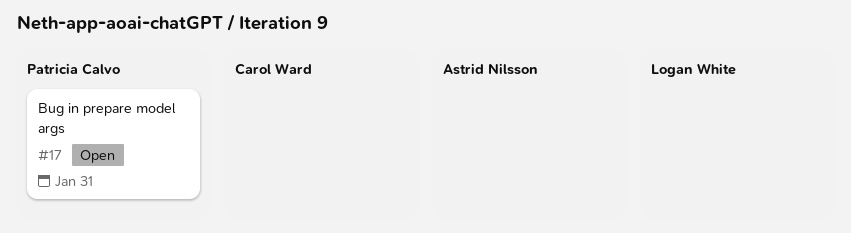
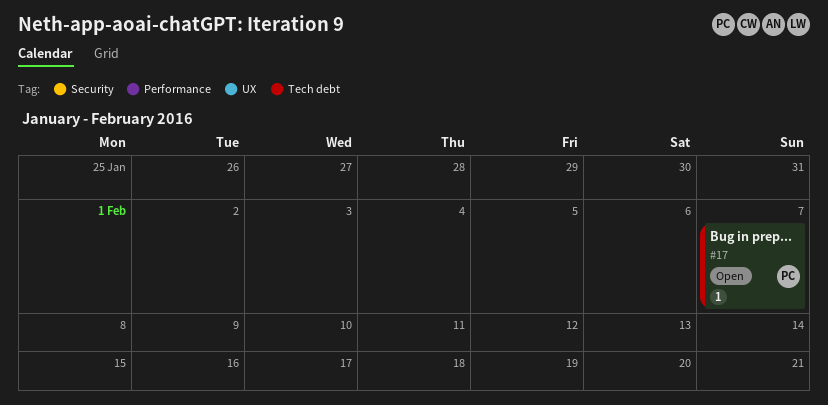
#17, due: Jan 31 -> Feb 7

